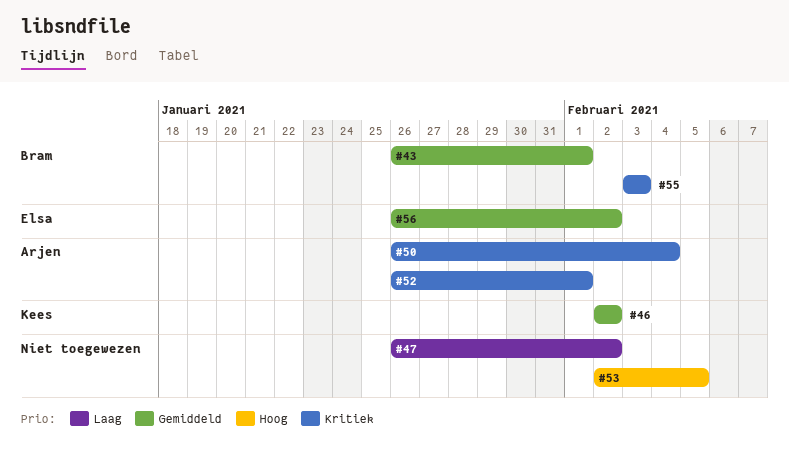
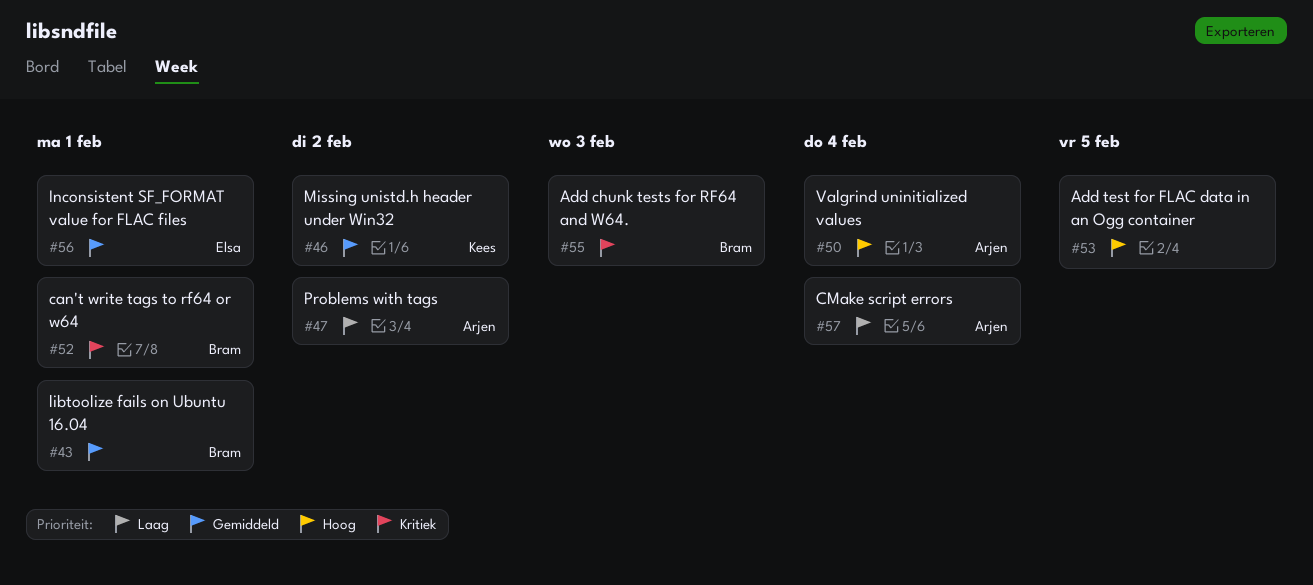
#47, owner: none -> Arjen
#50, priority: Kritiek -> Hoog
#52, owner: Arjen -> Bram
#56, due: Feb 2 -> Feb 1
#57: none -> present

